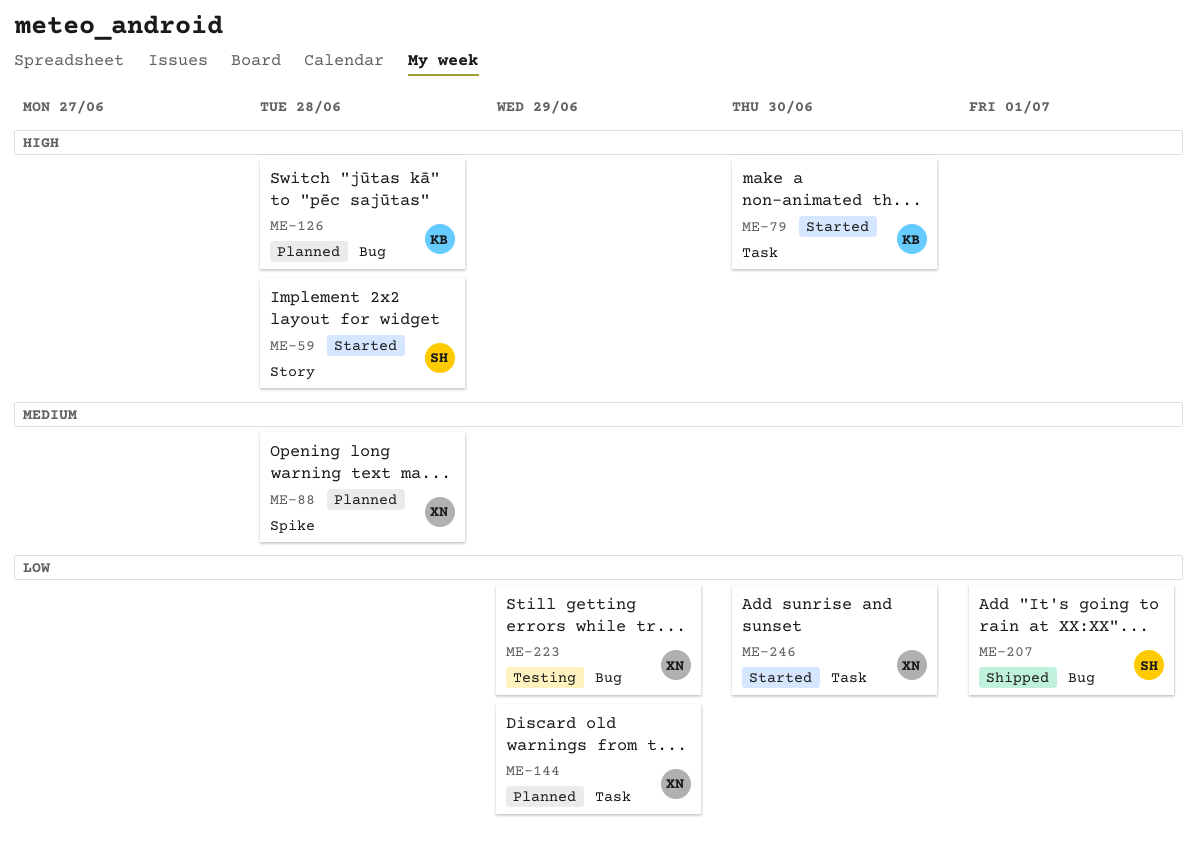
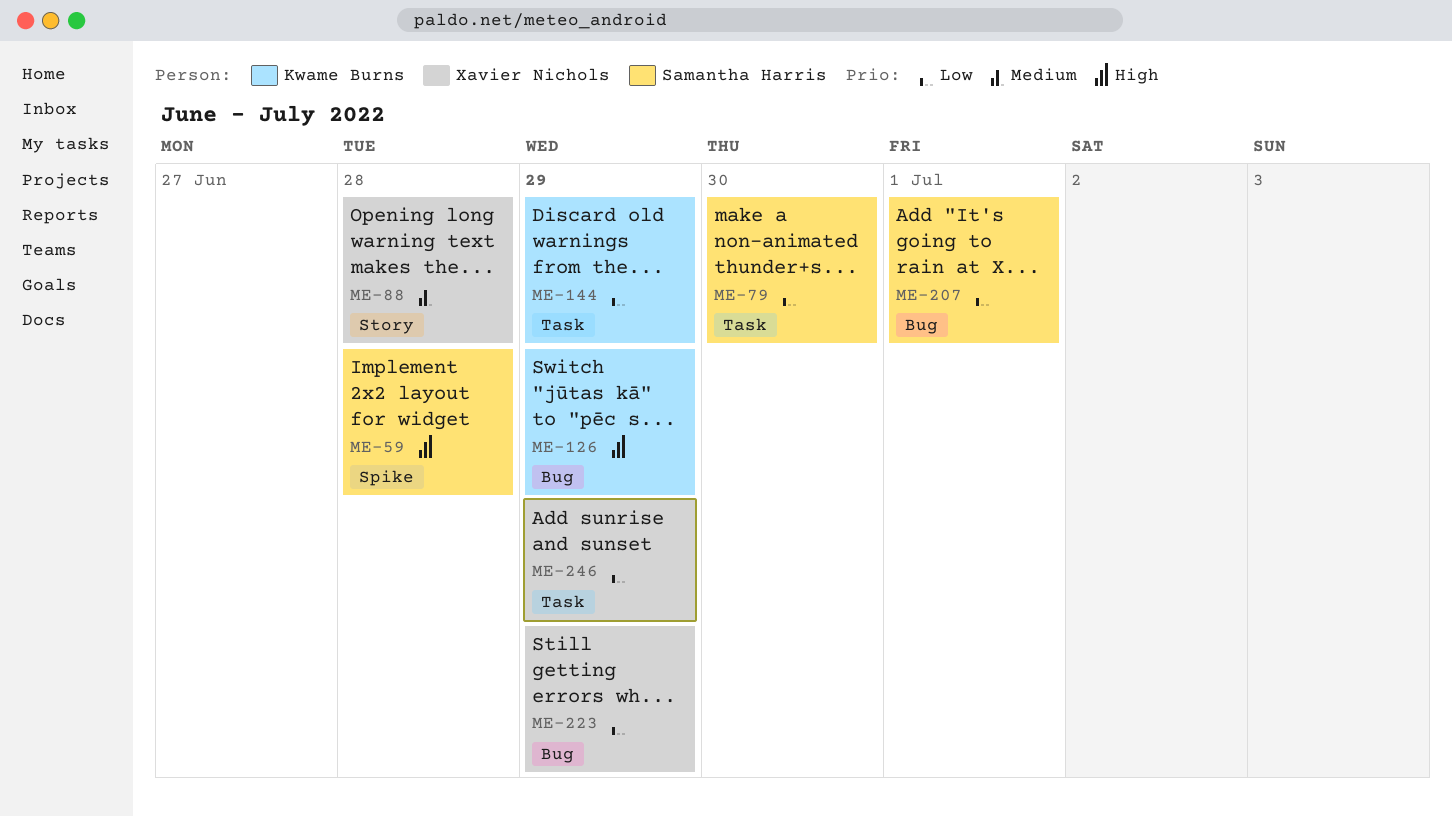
ME-59, label: Story -> Spike
ME-79, owner: Kwame Burns -> Samantha Harris
ME-79, priority: High -> Low
ME-88, label: Spike -> Story
ME-126, due: Jun 28 -> Jun 29
ME-144, owner: Xavier Nichols -> Kwame Burns
ME-246, due: Jun 30 -> Jun 29

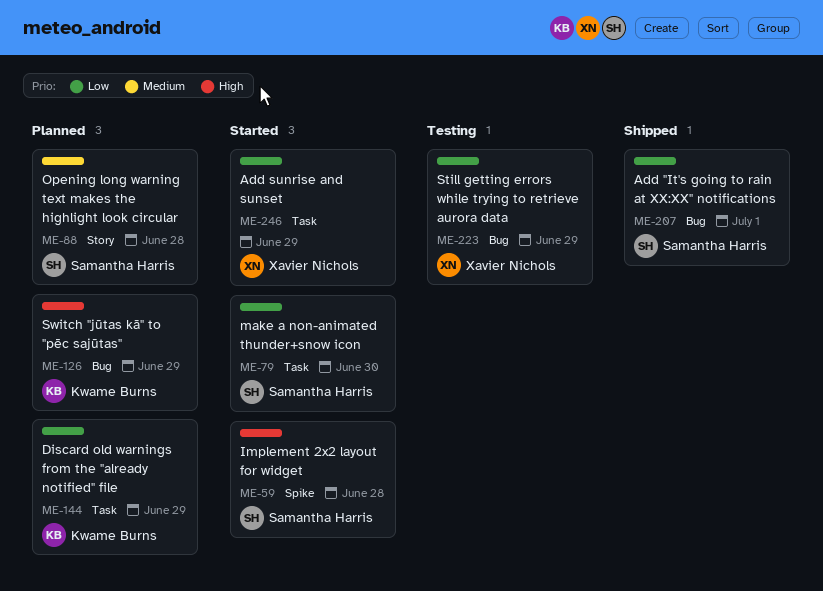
ME-88, owner: Xavier Nichols -> Samantha Harris

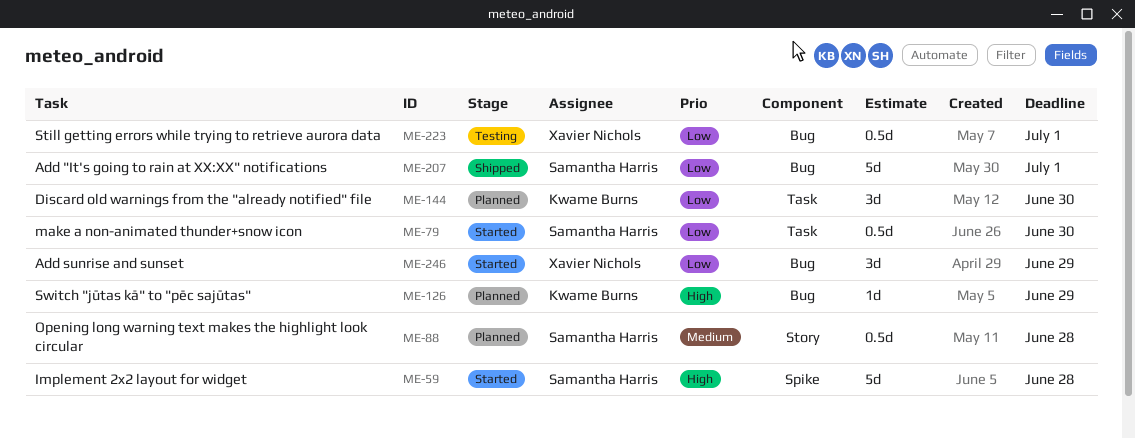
ME-144, due: Jun 29 -> Jun 30
ME-223, due: Jun 29 -> Jul 1
ME-246, label: Task -> Bug

